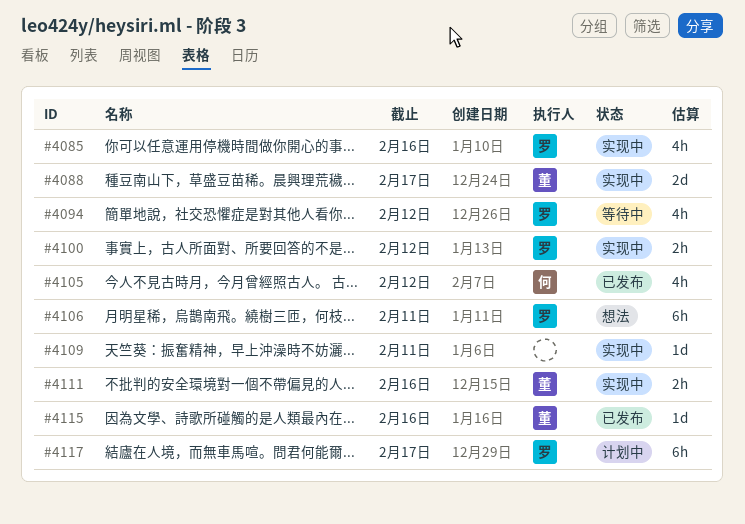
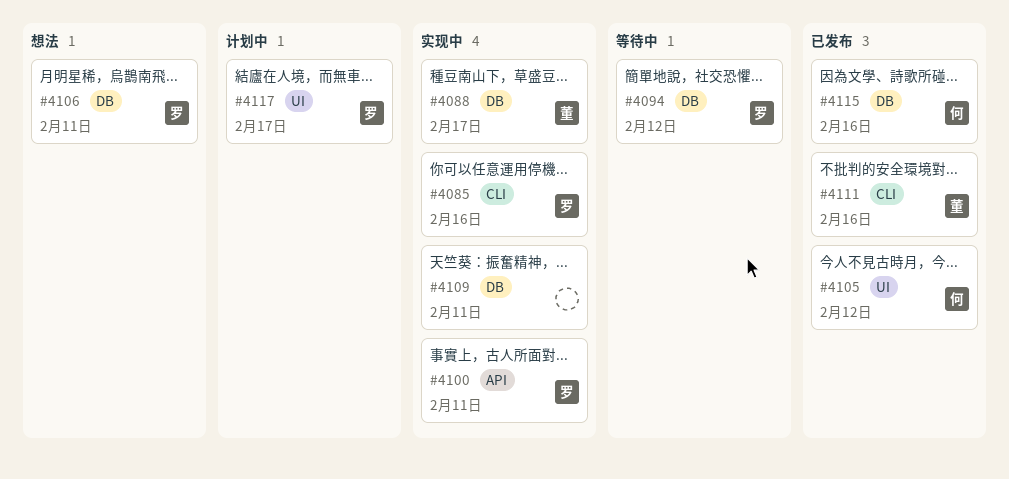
#4100, due: Feb 12 -> Feb 11
#4111, status: 实现中 -> 已发布
#4115, owner: 董 -> 何

